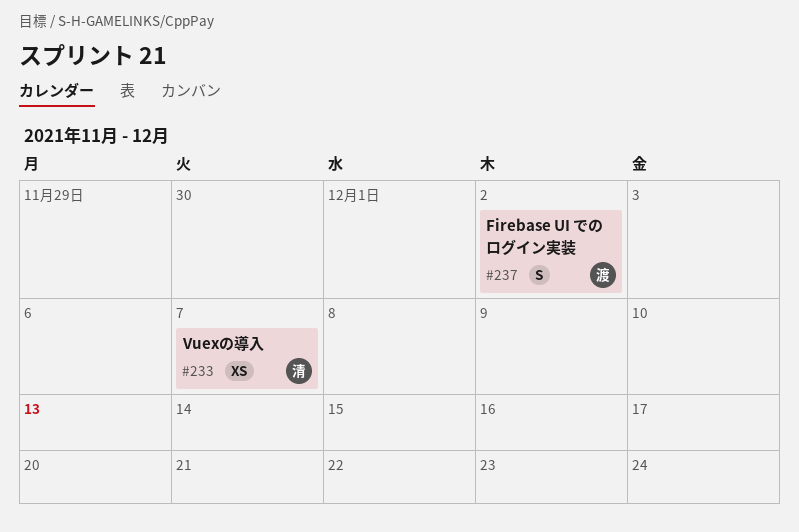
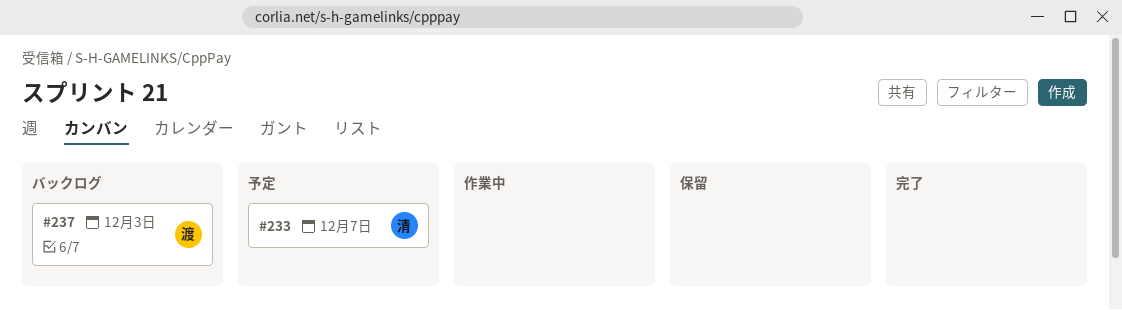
#237, due: Dec 2 -> Dec 3

